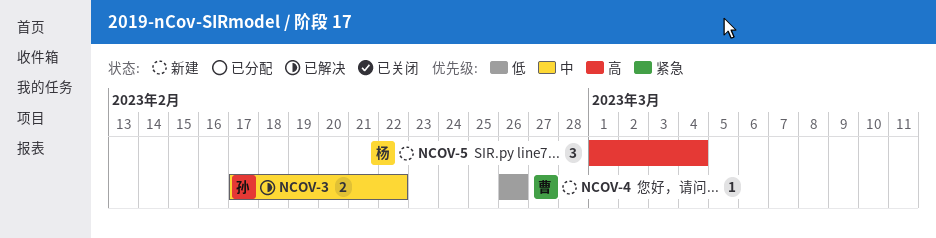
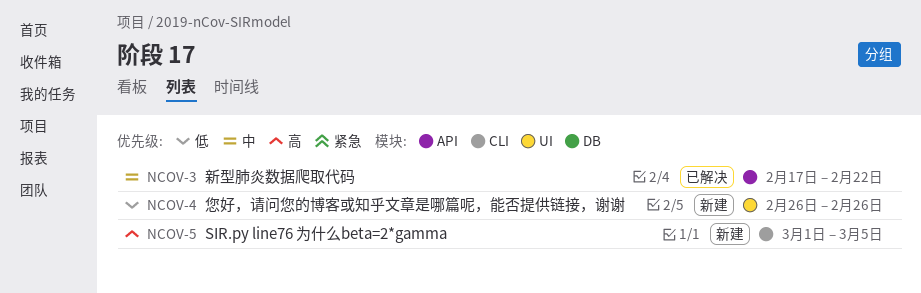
NCOV-5, due: Mar 4 -> Mar 5

